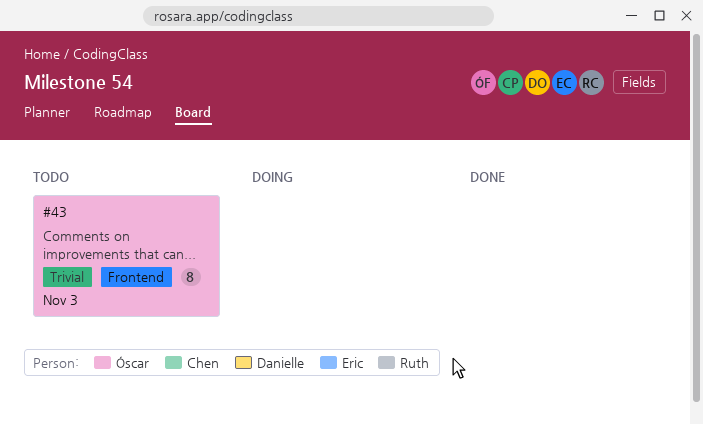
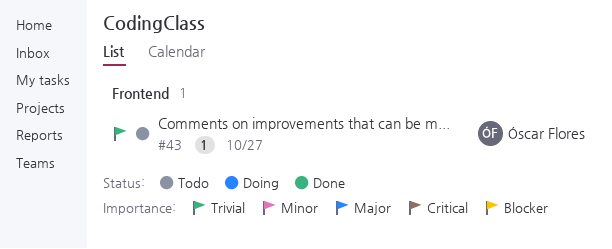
#43, estimate: 8 -> 1
#43, due: Nov 3 -> Oct 27

